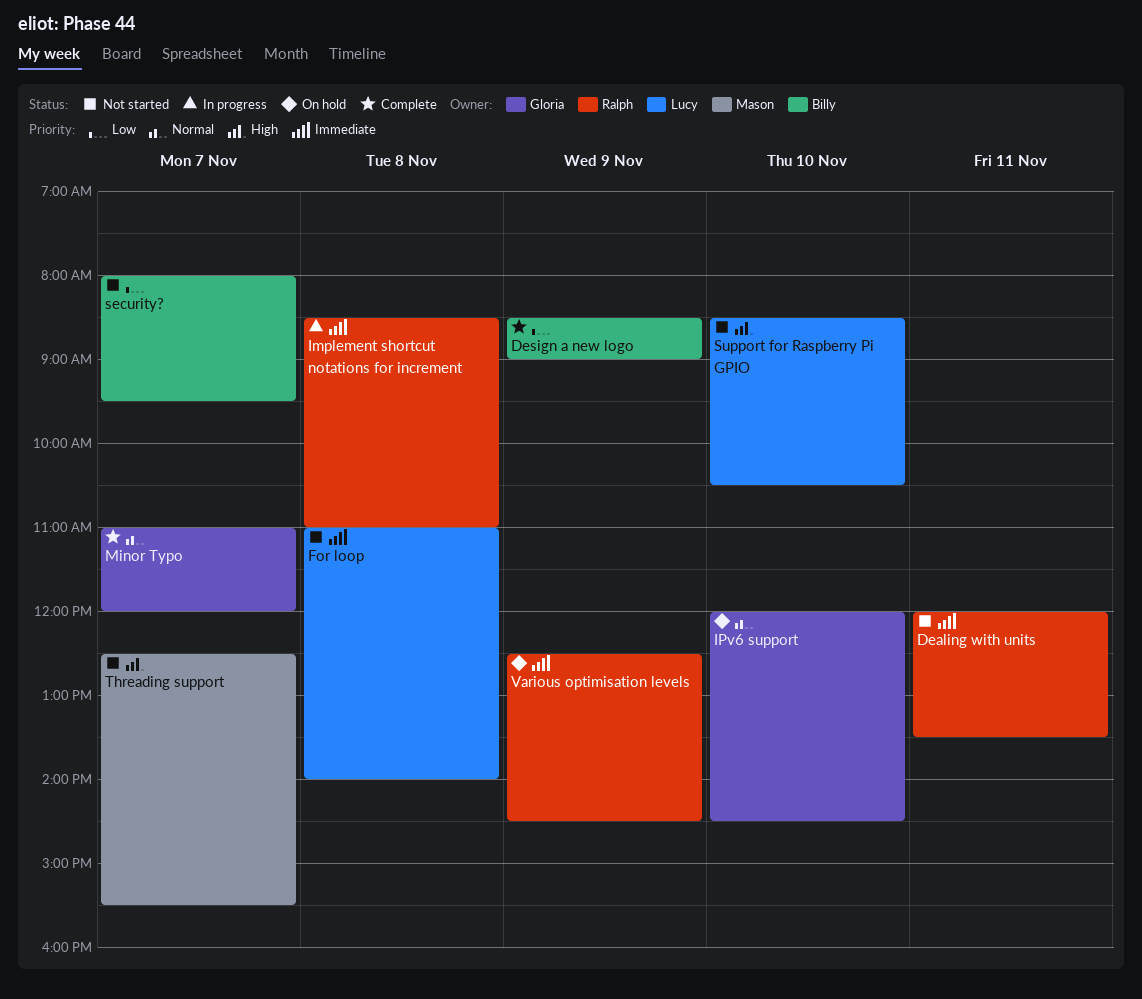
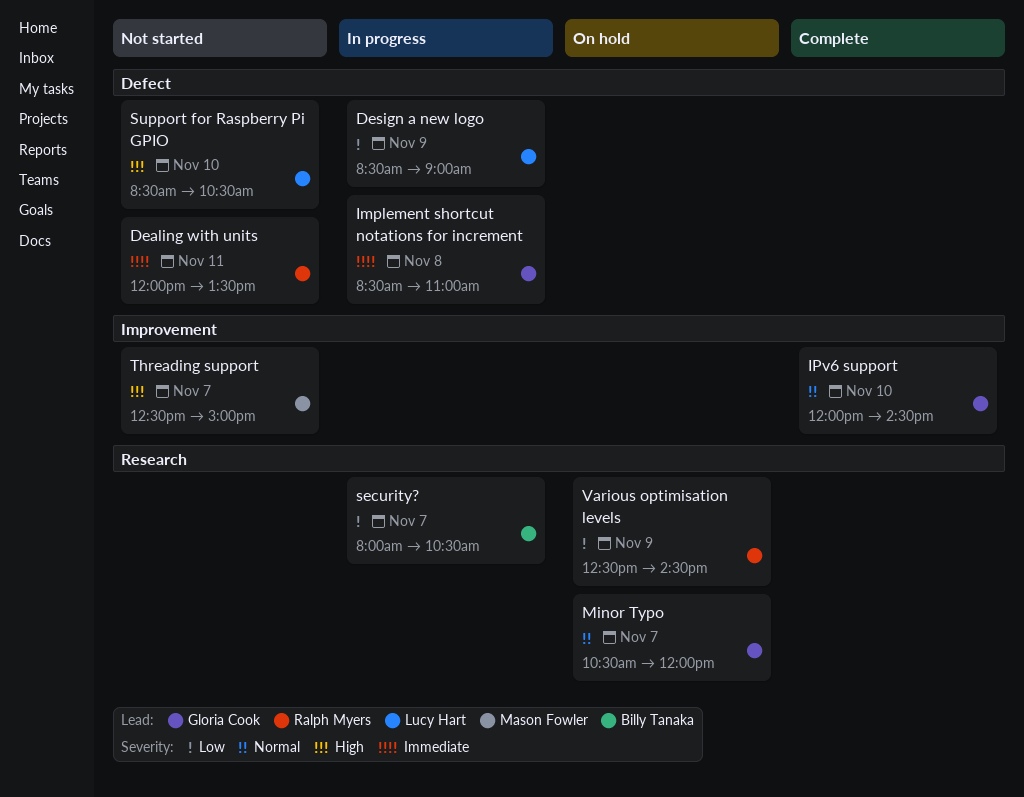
Design a new logo, status: Complete -> In progress
Design a new logo, owner: Billy Tanaka -> Lucy Hart
For loop: present -> none
Implement shortcut notations for increment, owner: Ralph Myers -> Gloria Cook
IPv6 support, status: On hold -> Complete
Minor Typo, status: Complete -> On hold
Minor Typo, begins: 11:00 -> 10:30
security?, status: Not started -> In progress
security?, ends: 09:30 -> 10:30
Threading support, ends: 15:30 -> 15:00
Various optimisation levels, priority: Immediate -> Low

